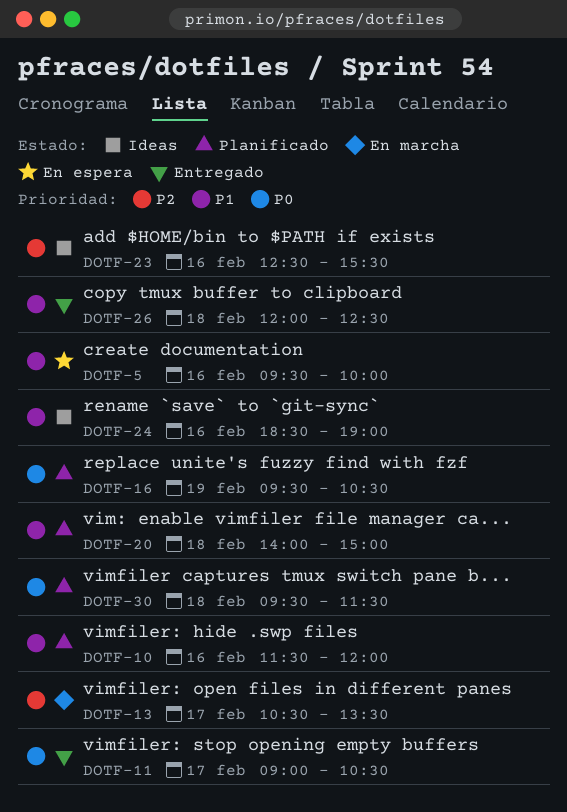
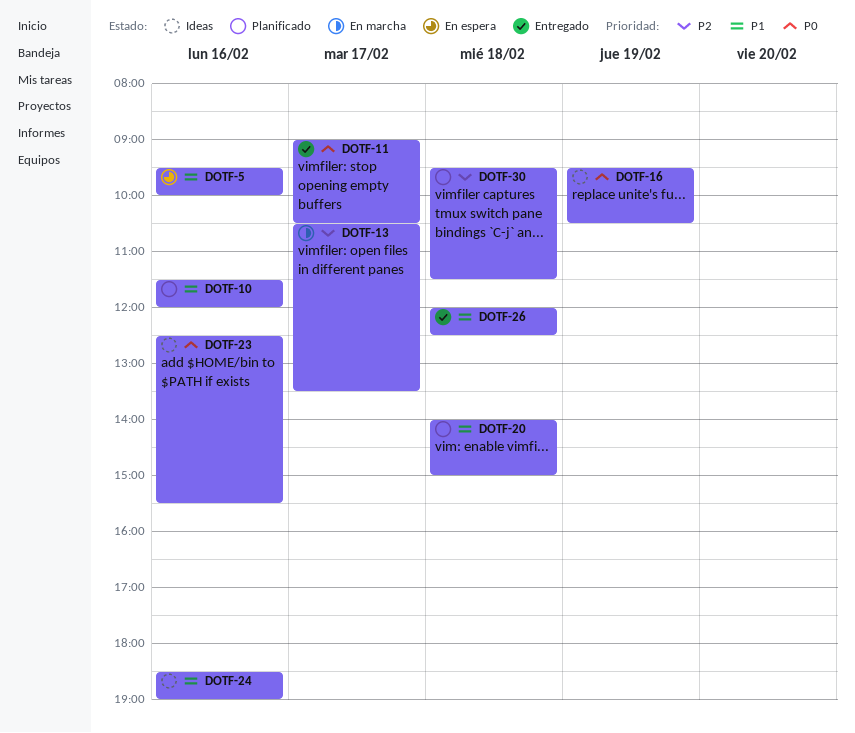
DOTF-16, status: Planificado -> Ideas
DOTF-23, priority: P2 -> P0
DOTF-30, priority: P0 -> P2

